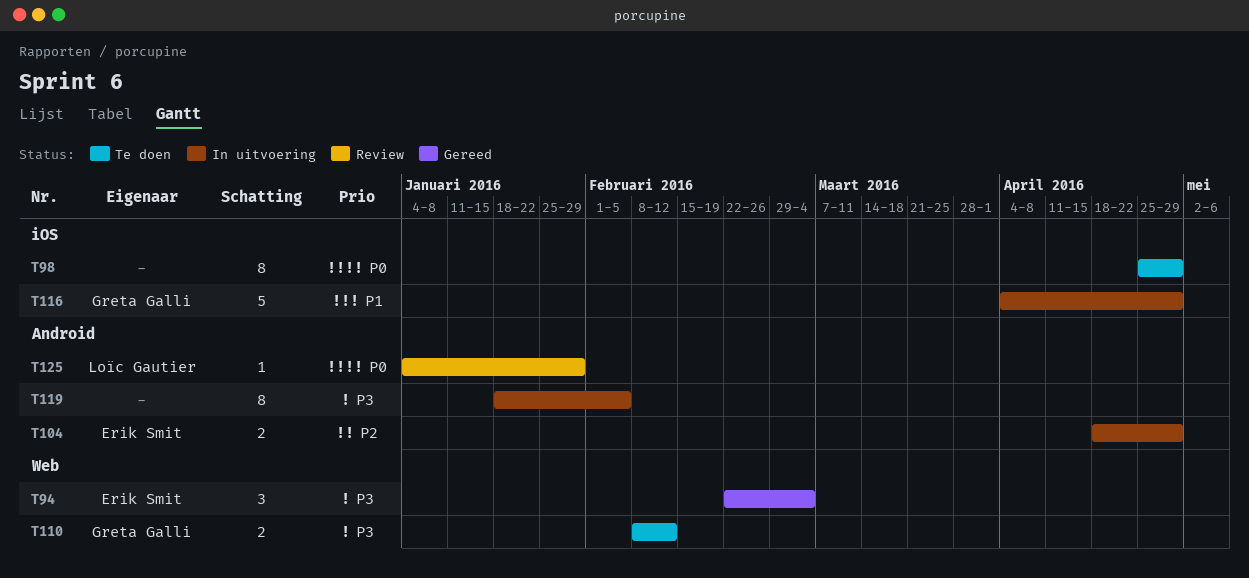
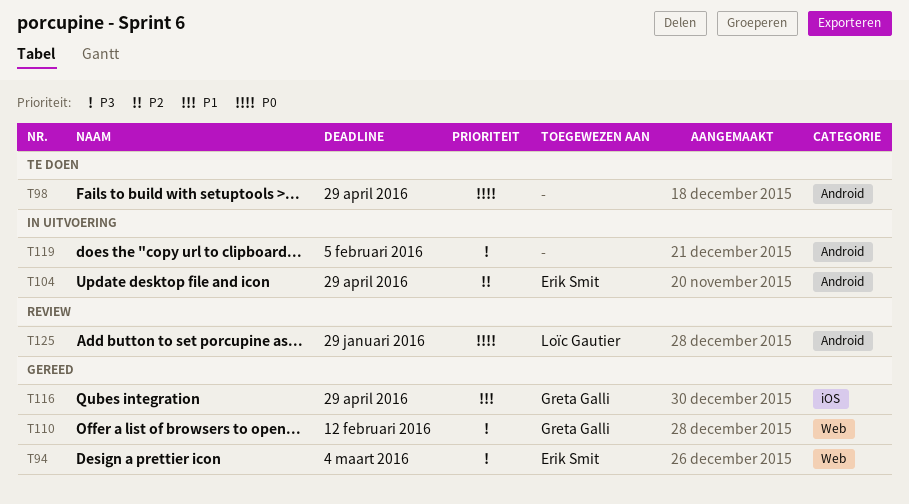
T98, label: iOS -> Android
T110, status: Te doen -> Gereed
T116, status: In uitvoering -> Gereed

